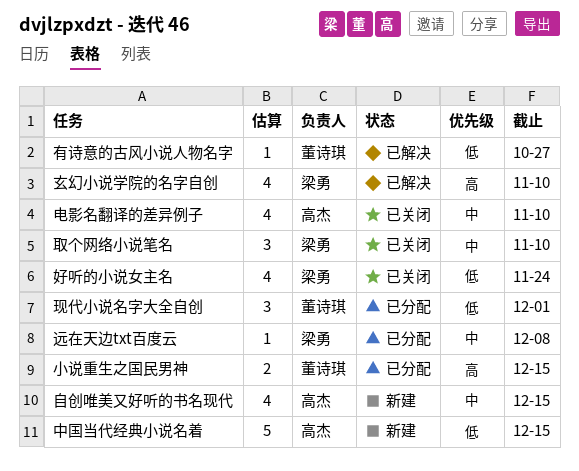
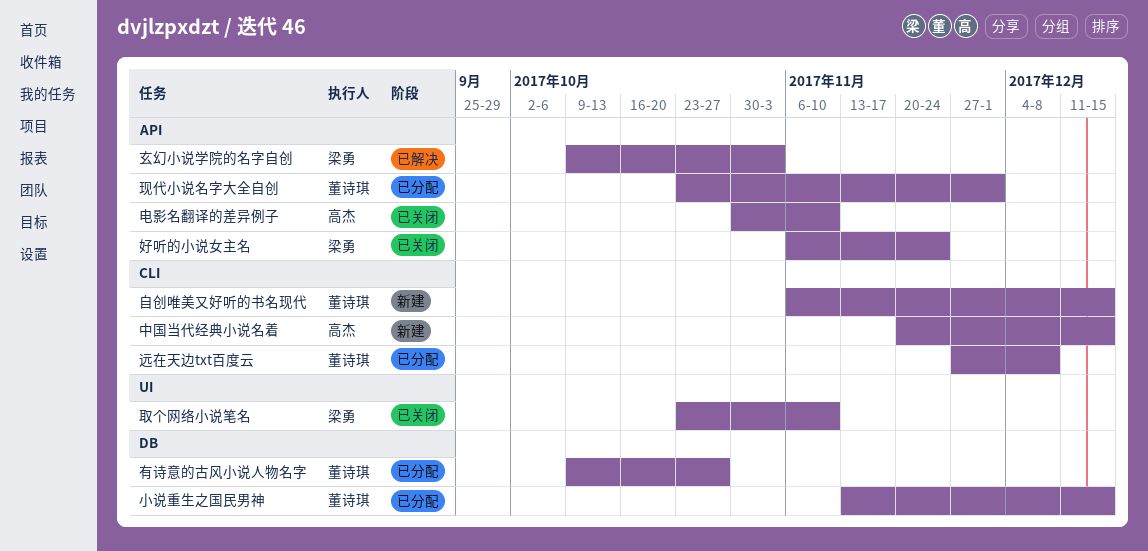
有诗意的古风小说人物名字, status: 已解决 -> 已分配
玄幻小说学院的名字自创, due: Nov 10 -> Nov 3
自创唯美又好听的书名现代, owner: 高杰 -> 董诗琪
远在天边txt百度云, owner: 梁勇 -> 董诗琪

